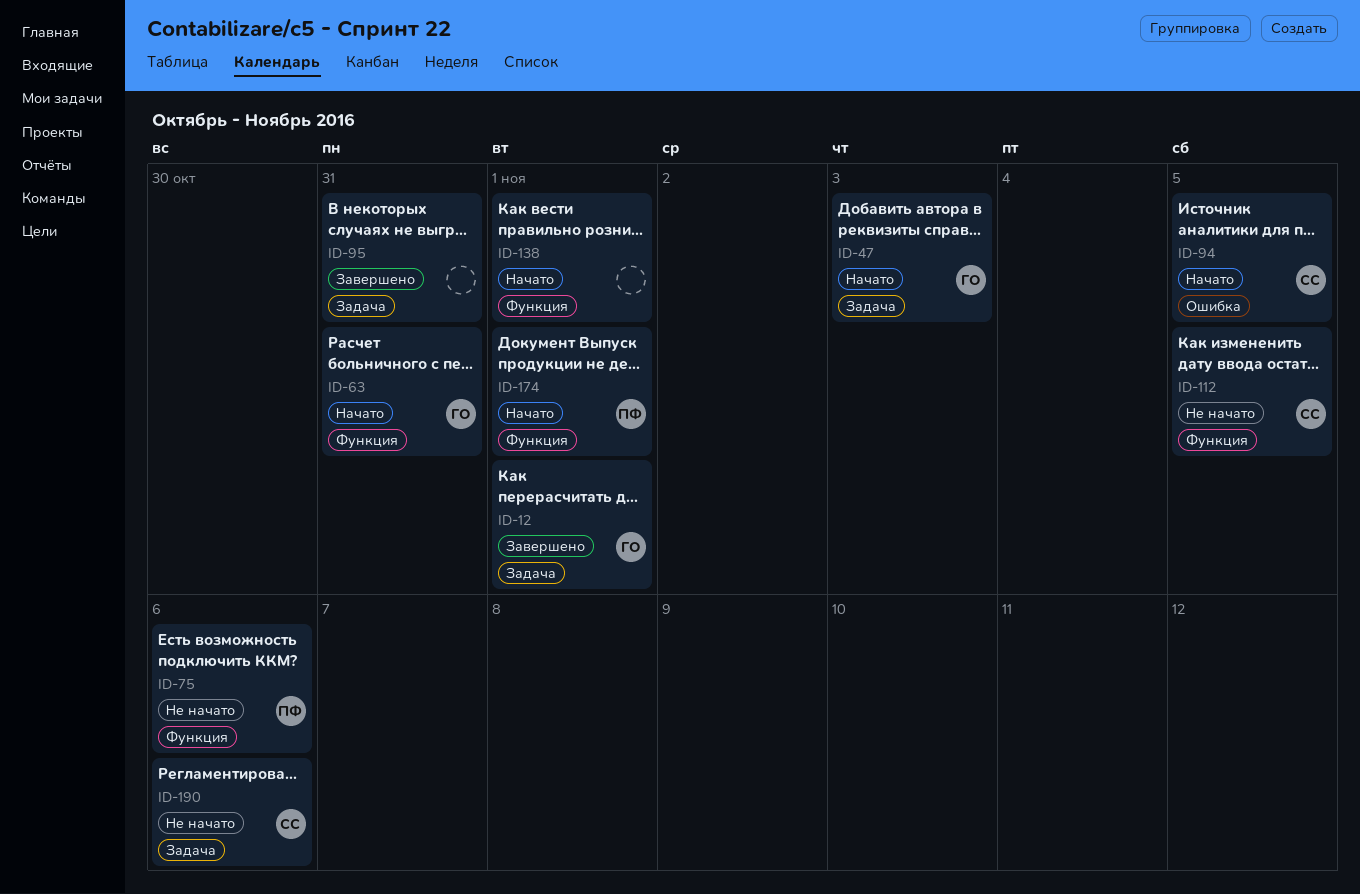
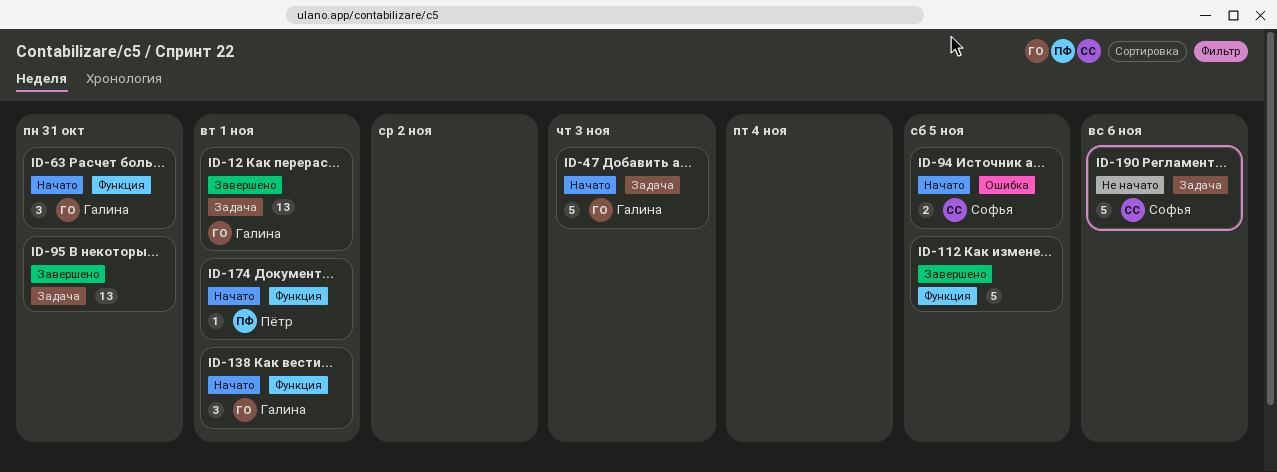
ID-75: present -> none
ID-112, status: Не начато -> Завершено
ID-112, owner: Софья -> none
ID-138, owner: none -> Галина

